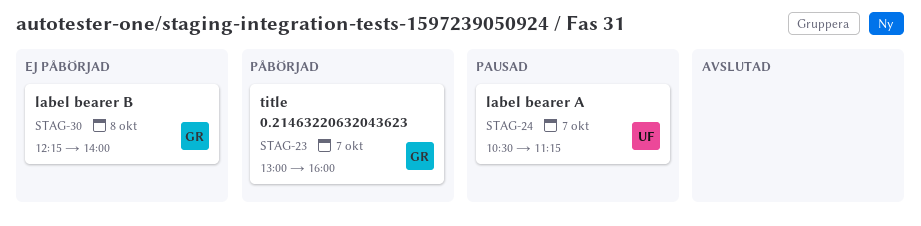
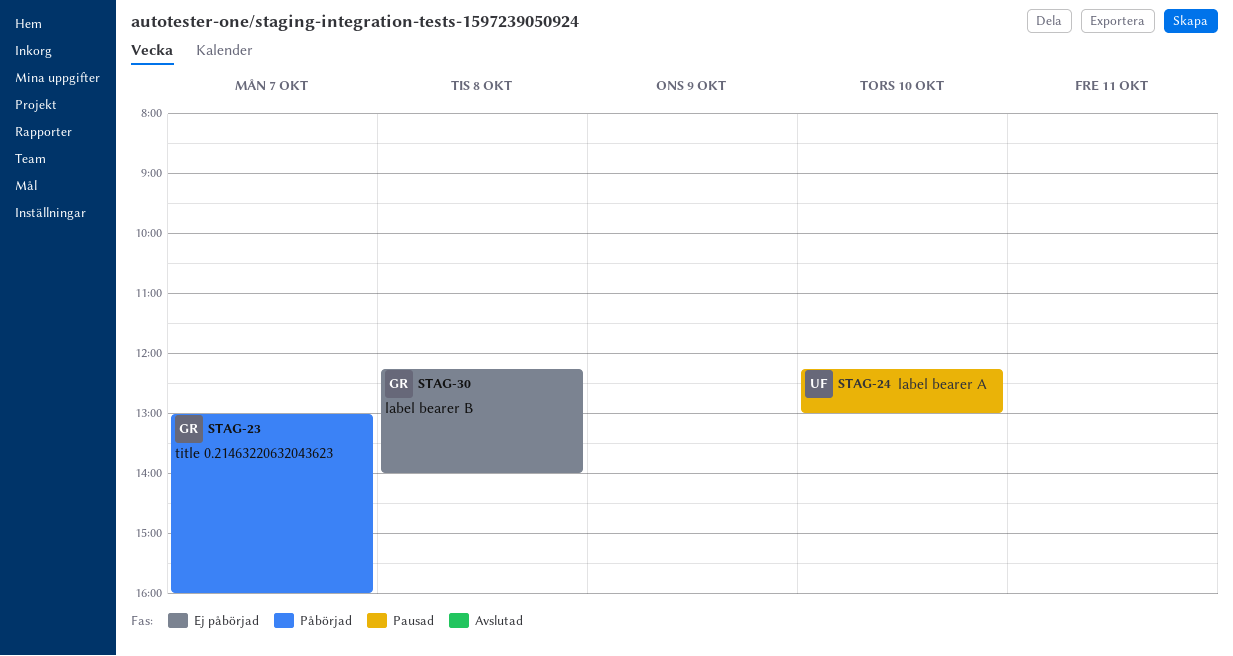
STAG-24, day: Oct 7 -> Oct 10
STAG-24, begins: 10:30 -> 12:15
STAG-24, ends: 11:15 -> 13:00

